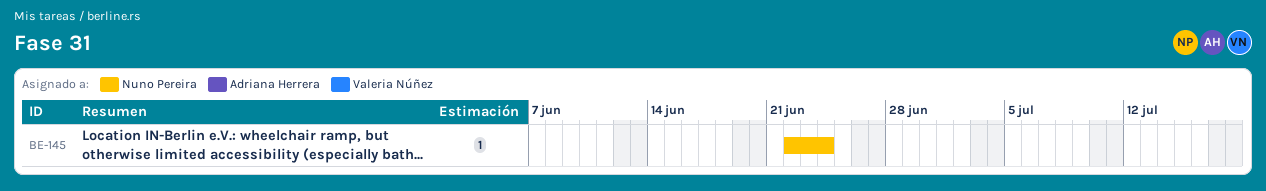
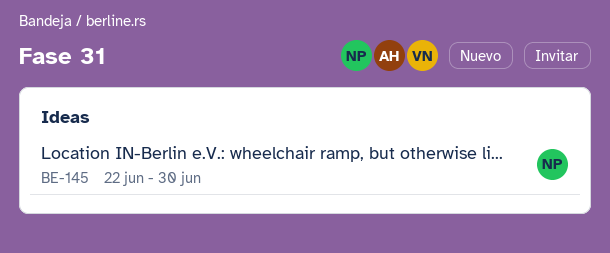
BE-145, due: Jun 24 -> Jun 30

